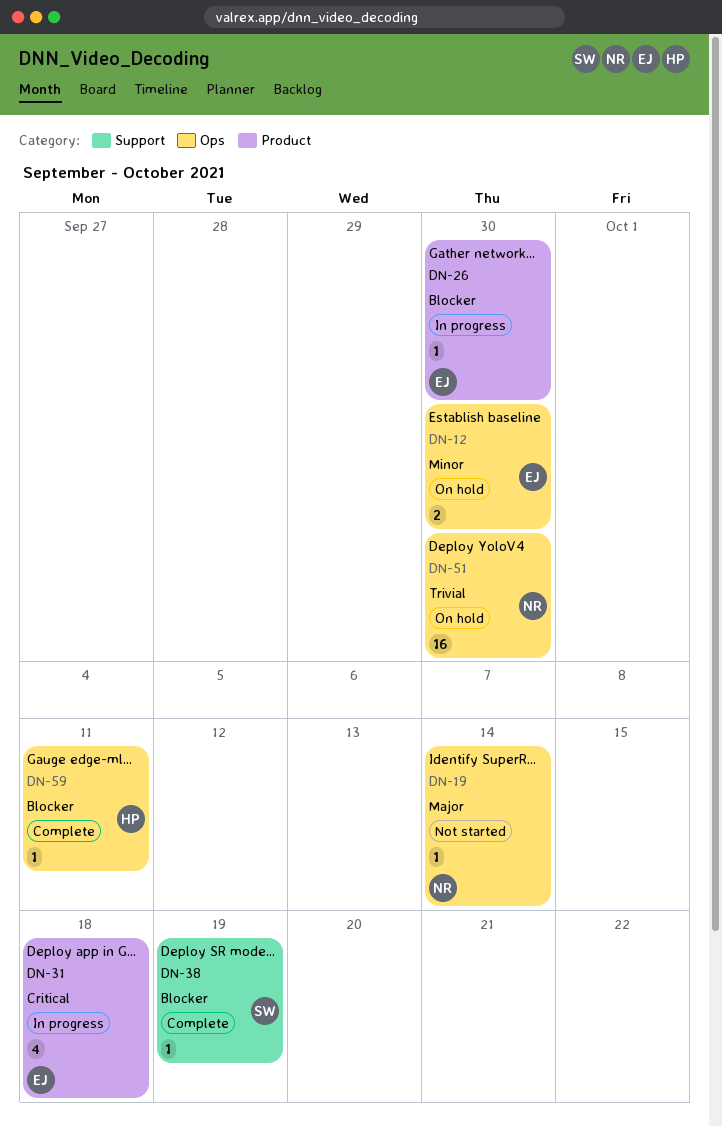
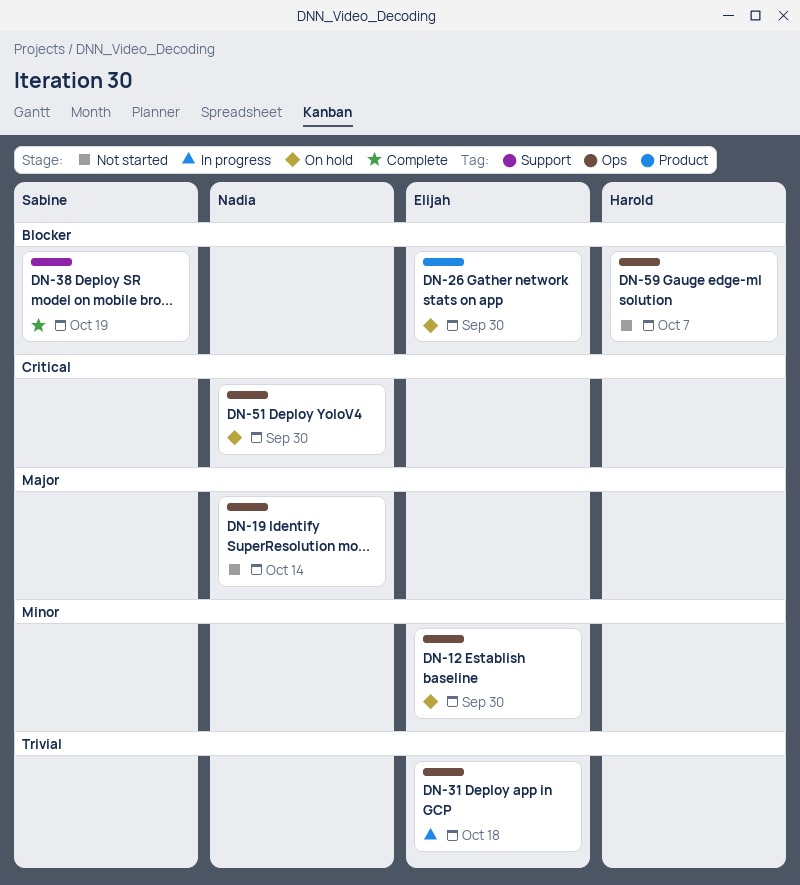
DN-26, status: In progress -> On hold
DN-31, priority: Critical -> Trivial
DN-31, label: Product -> Ops
DN-51, priority: Trivial -> Critical
DN-59, status: Complete -> Not started
DN-59, due: Oct 11 -> Oct 7

